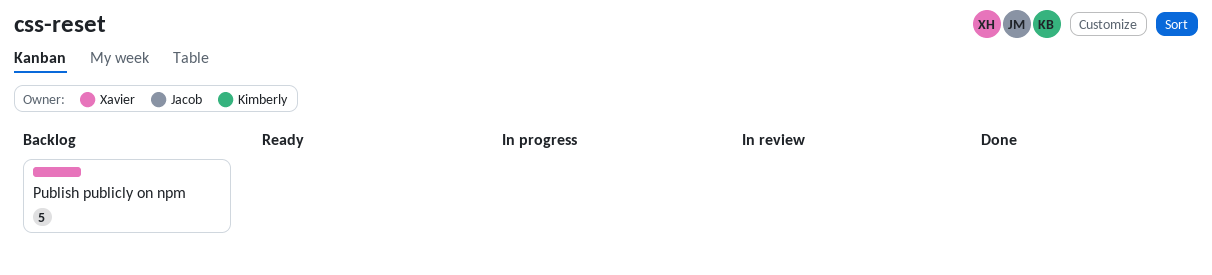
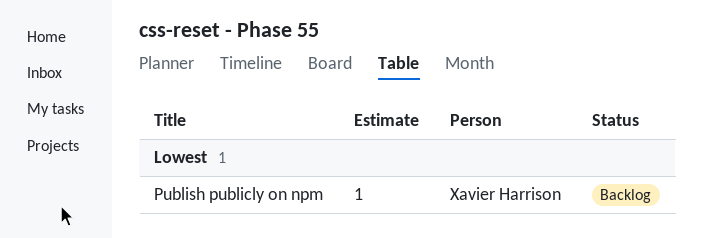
Publish publicly on npm, estimate: 5 -> 1

